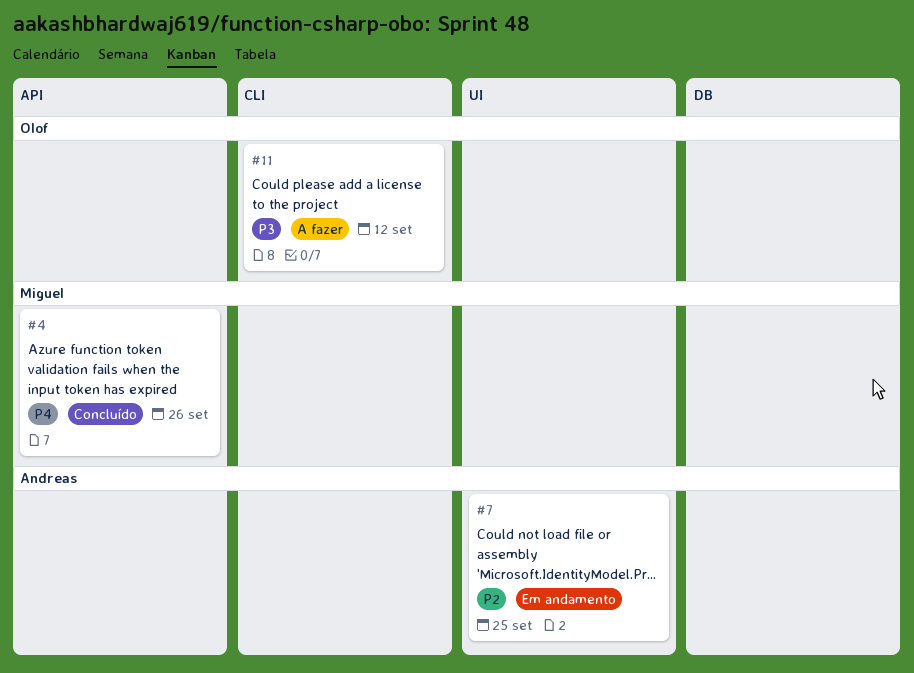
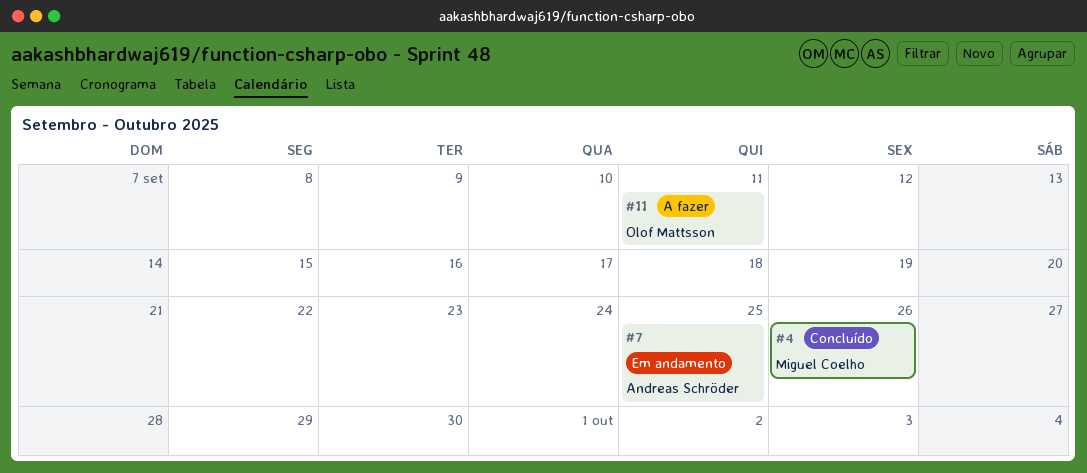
#11, due: Sep 12 -> Sep 11

